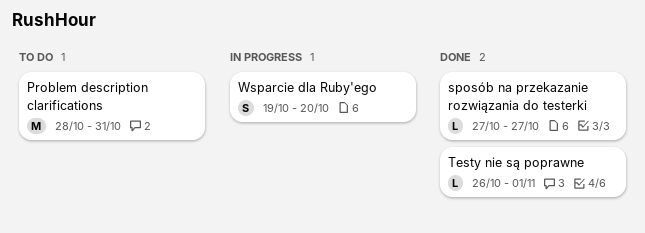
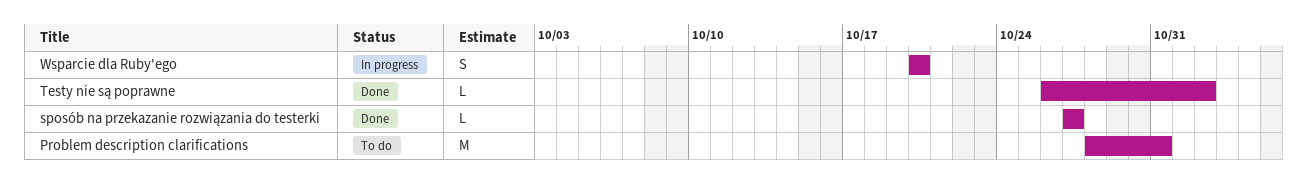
Testy nie są poprawne, due: Nov 1 -> Nov 2
Wsparcie dla Ruby'ego, start: Oct 19 -> Oct 20

